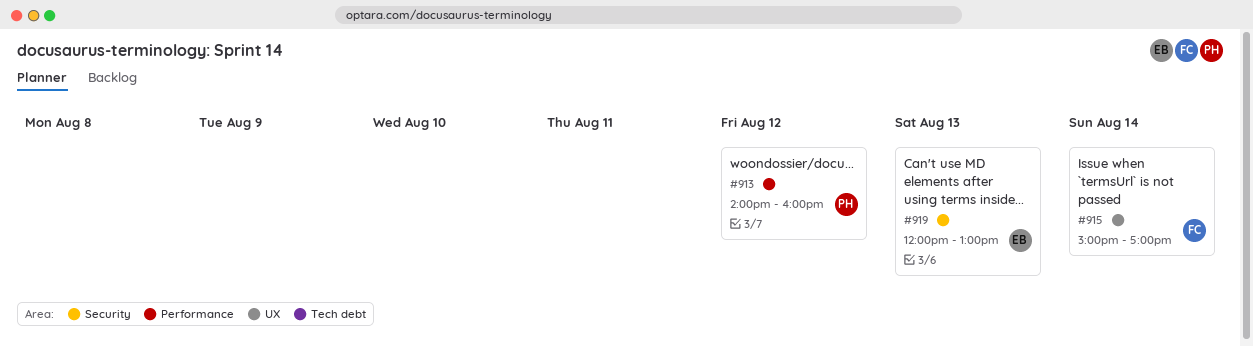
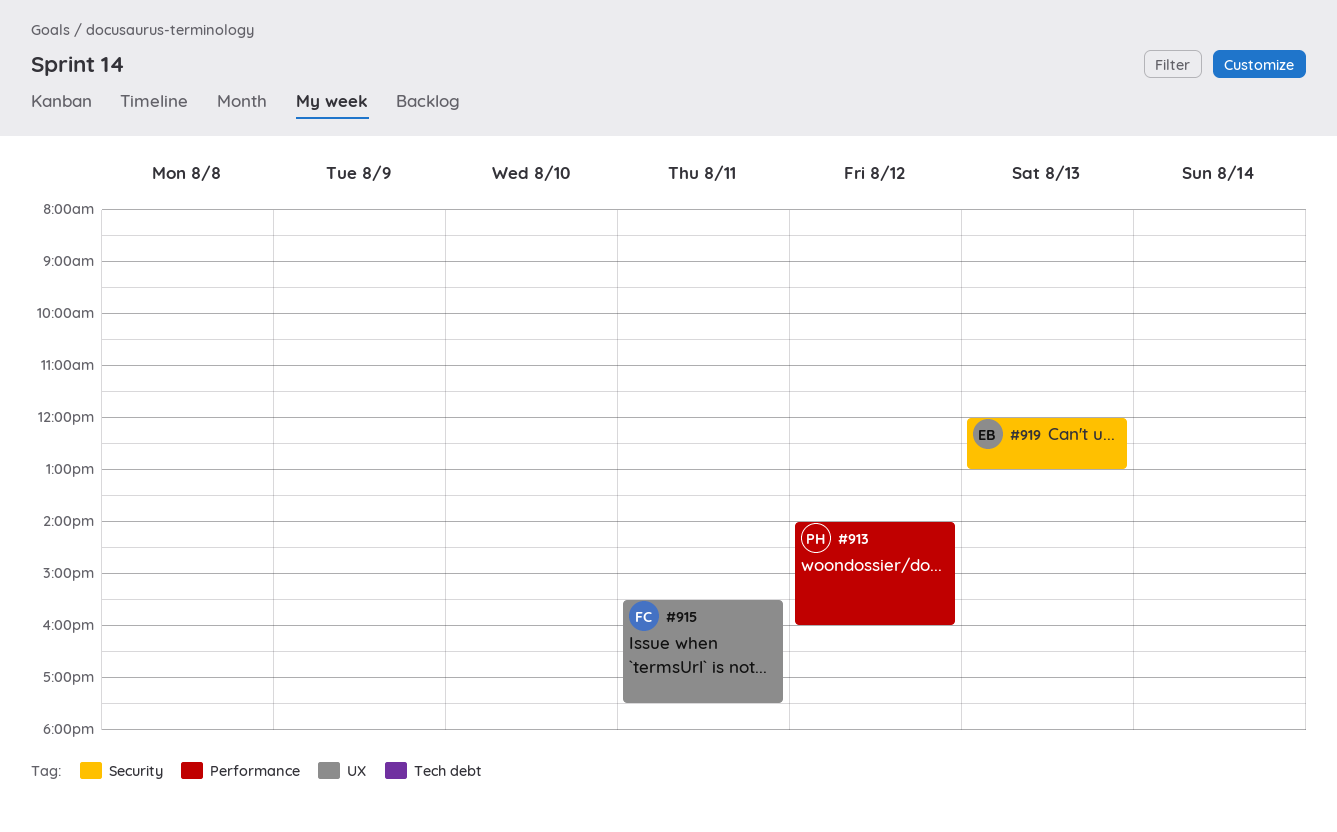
#915, day: Aug 14 -> Aug 11
#915, begins: 15:00 -> 15:30
#915, ends: 17:00 -> 17:30

